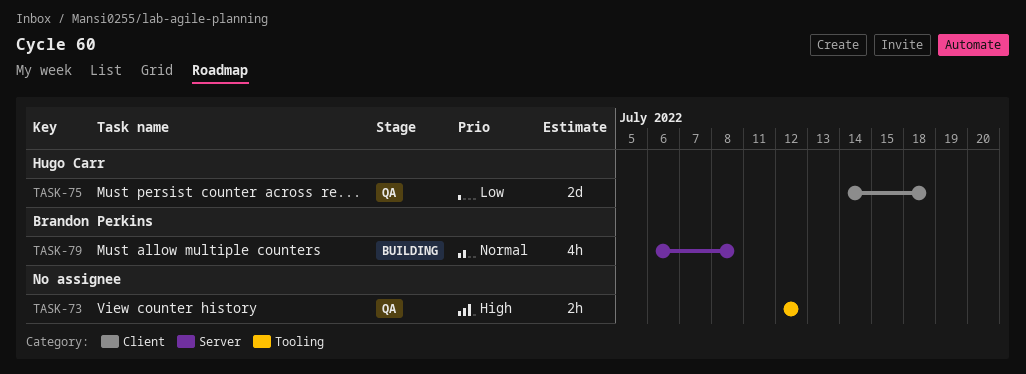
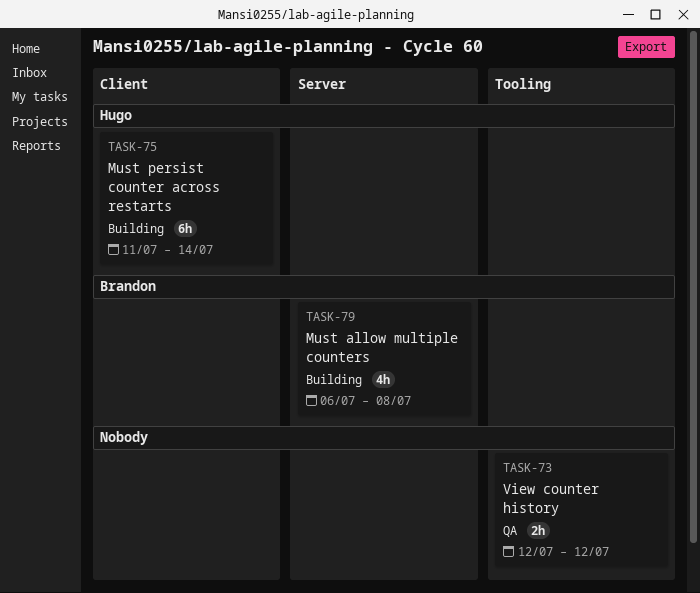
TASK-75, status: QA -> Building
TASK-75, estimate: 2d -> 6h
TASK-75, start: Jul 14 -> Jul 11
TASK-75, due: Jul 18 -> Jul 14

